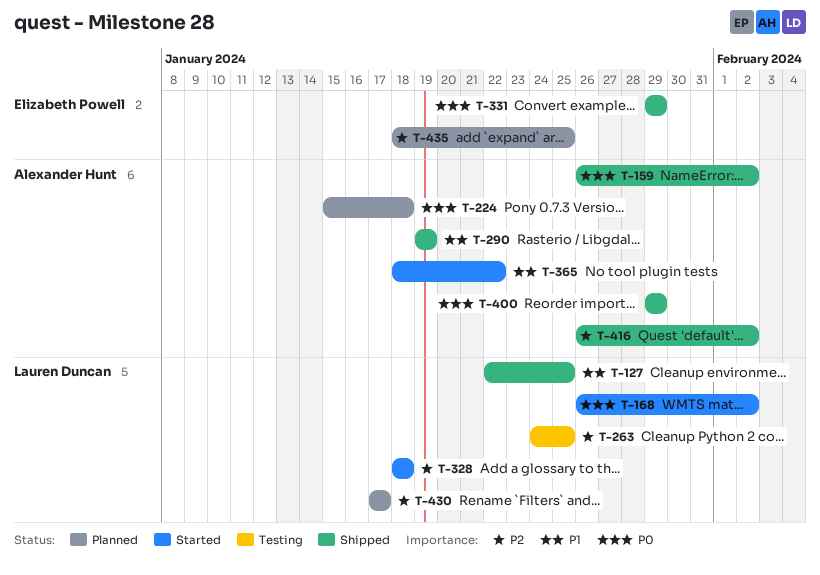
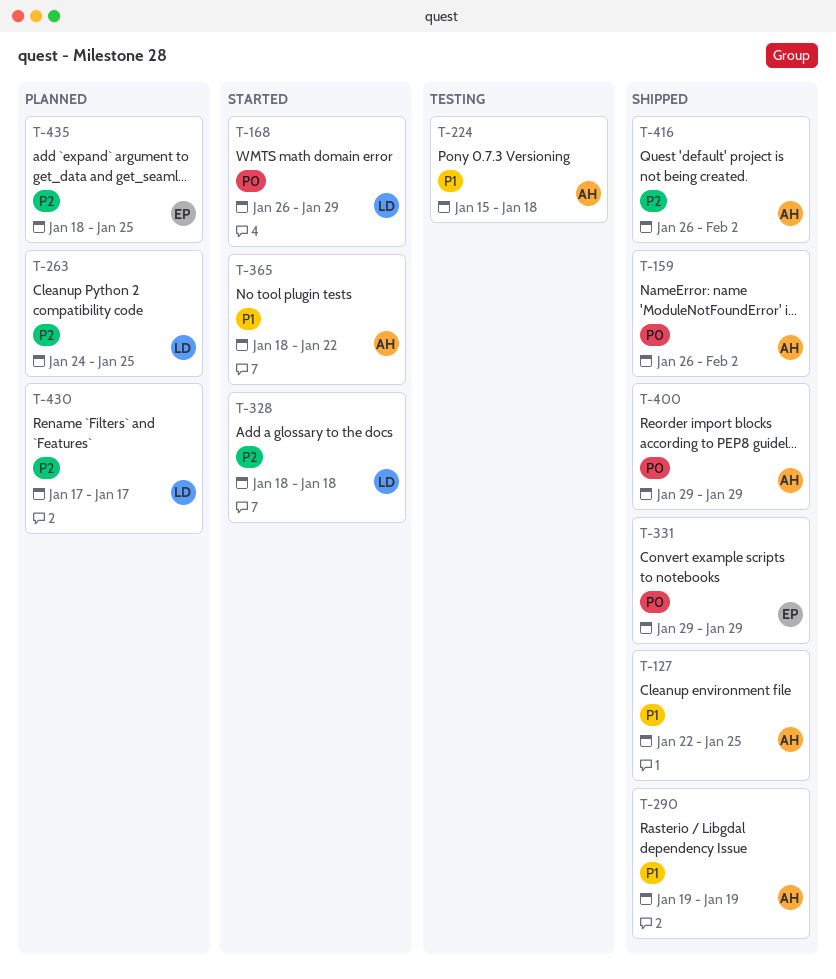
T-127, owner: Lauren Duncan -> Alexander Hunt
T-168, due: Feb 2 -> Jan 29
T-224, status: Planned -> Testing
T-224, priority: P0 -> P1
T-263, status: Testing -> Planned

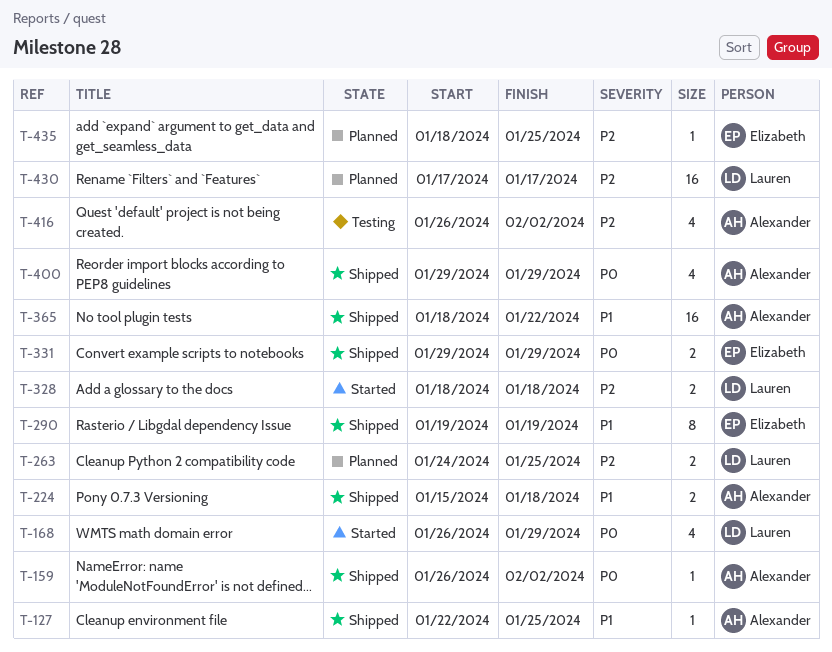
T-224, status: Testing -> Shipped
T-290, owner: Alexander -> Elizabeth
T-365, status: Started -> Shipped
T-416, status: Shipped -> Testing

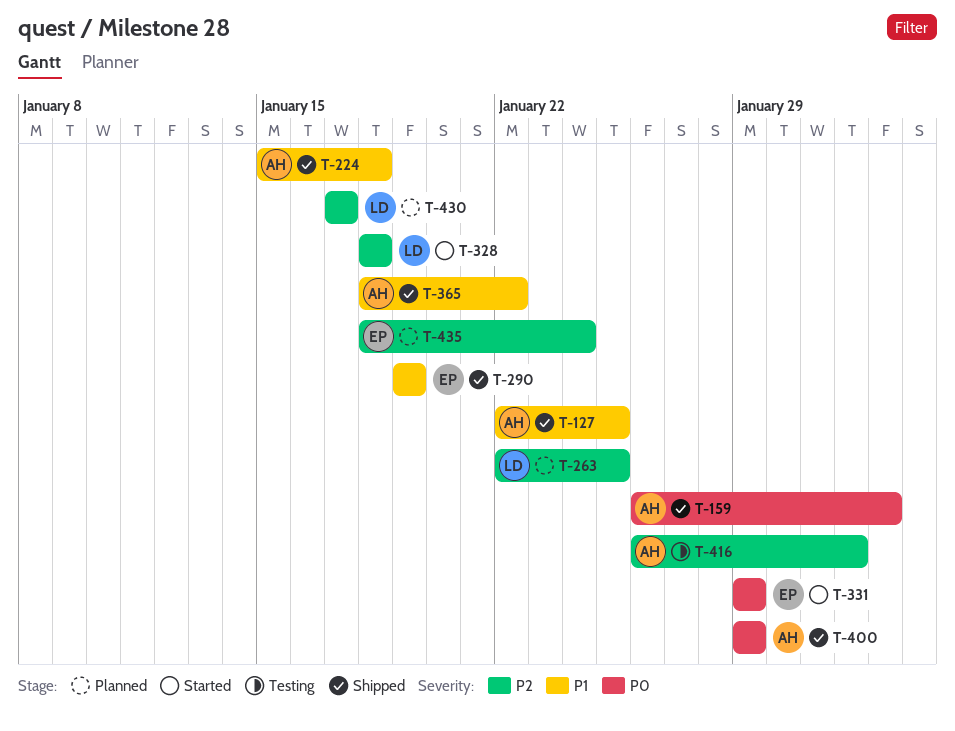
T-168: present -> none
T-263, start: Jan 24 -> Jan 22
T-331, status: Shipped -> Started
T-416, due: Feb 2 -> Feb 1
T-435, due: Jan 25 -> Jan 24

